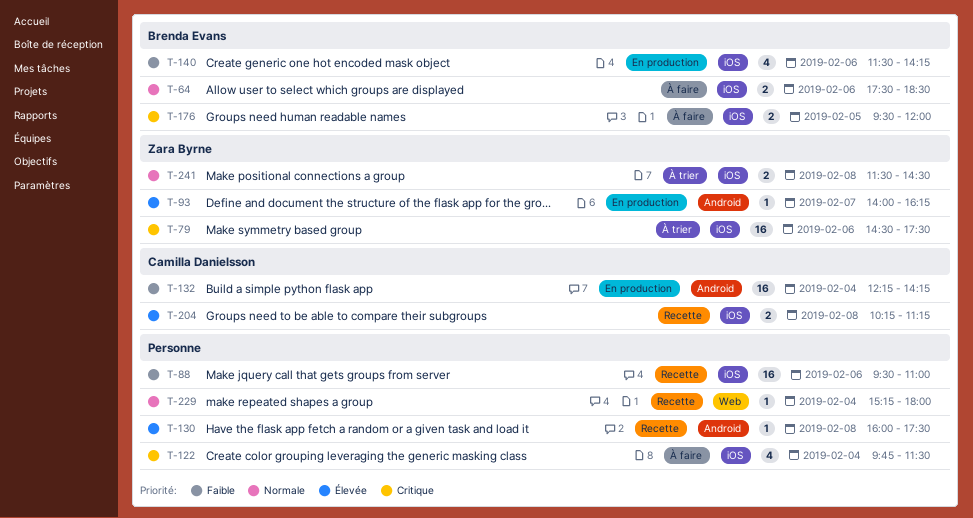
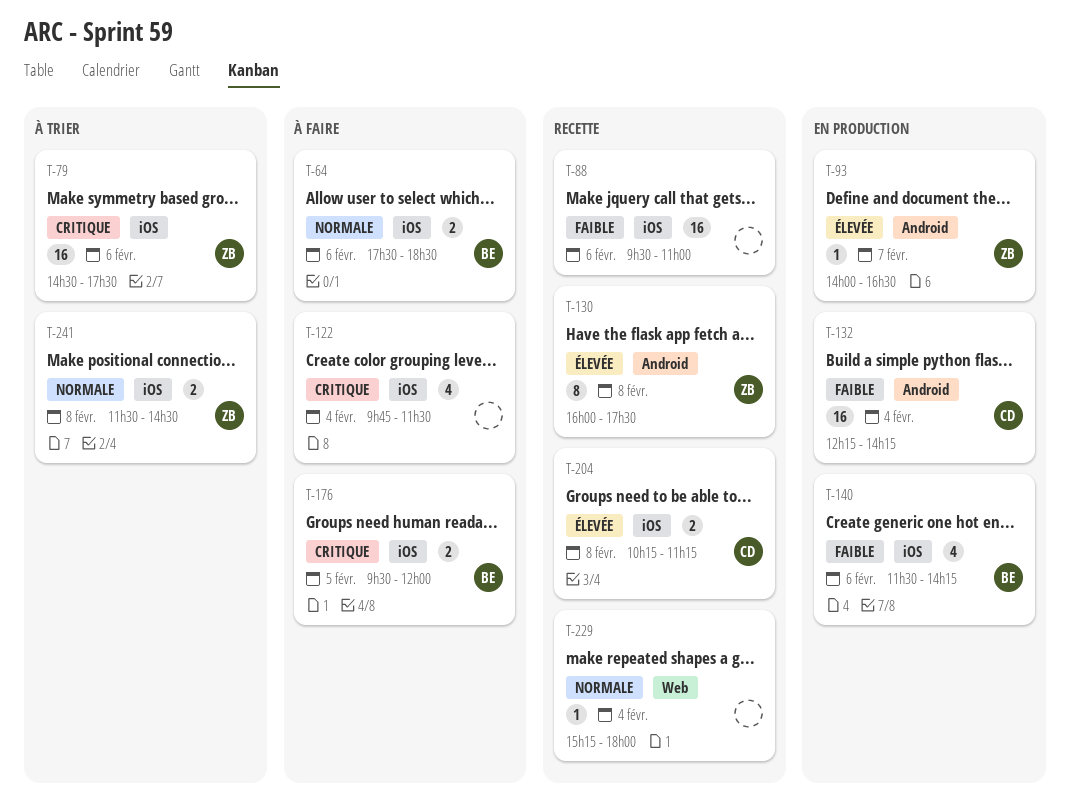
T-93, ends: 16:15 -> 16:30
T-130, owner: none -> Zara Byrne
T-130, estimate: 1 -> 8

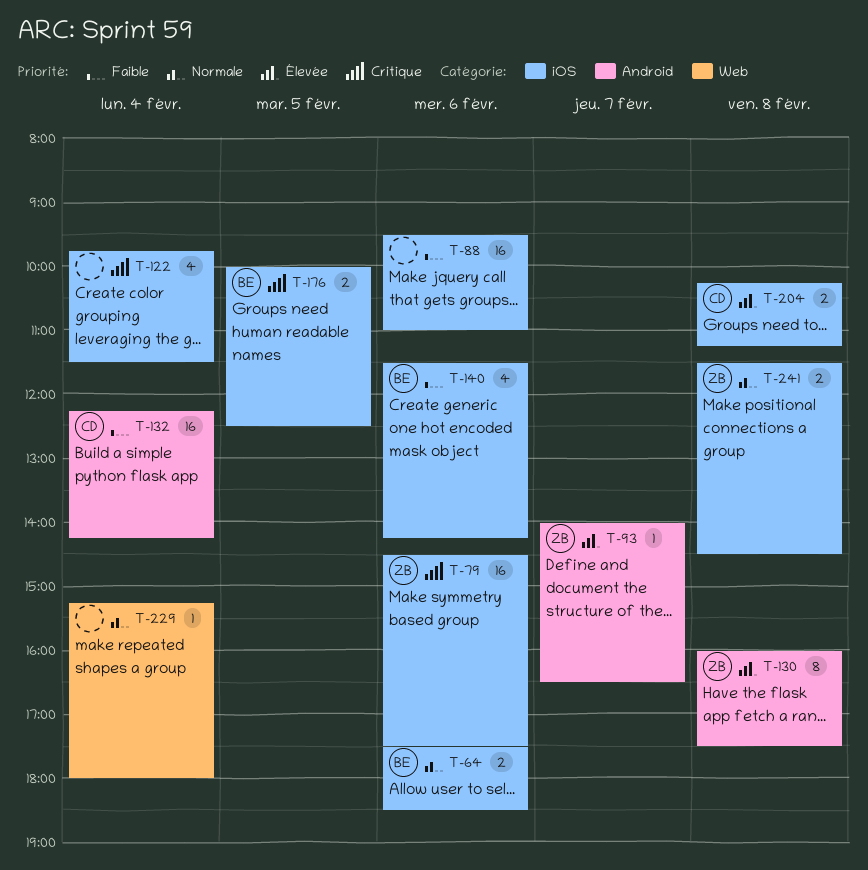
T-176, begins: 09:30 -> 10:00
T-176, ends: 12:00 -> 12:30

